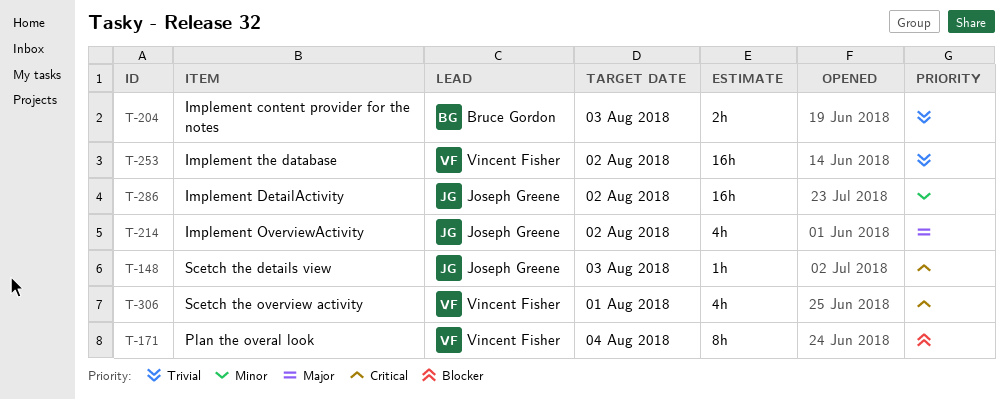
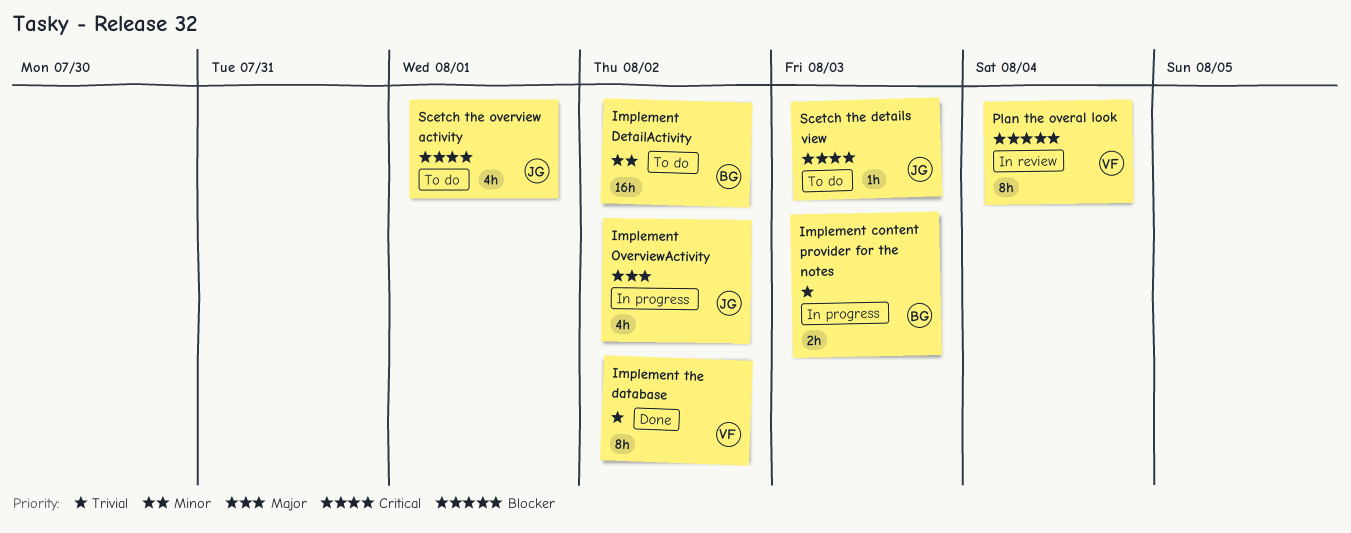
Implement DetailActivity, owner: Joseph Greene -> Bruce Gordon
Implement the database, estimate: 16h -> 8h
Scetch the overview activity, owner: Vincent Fisher -> Joseph Greene

